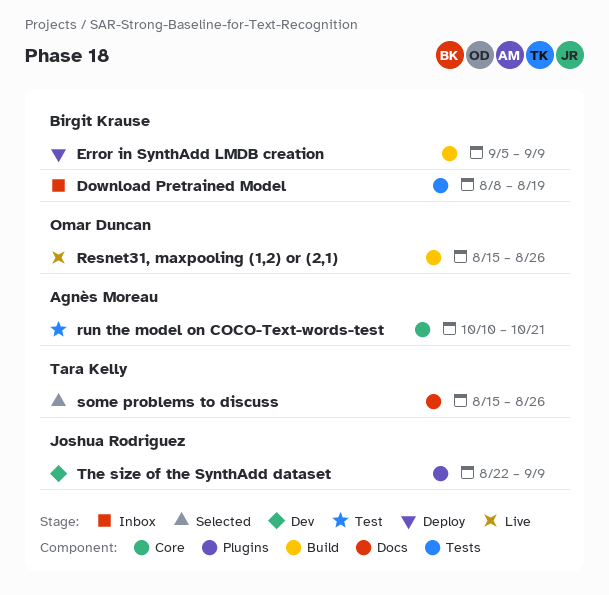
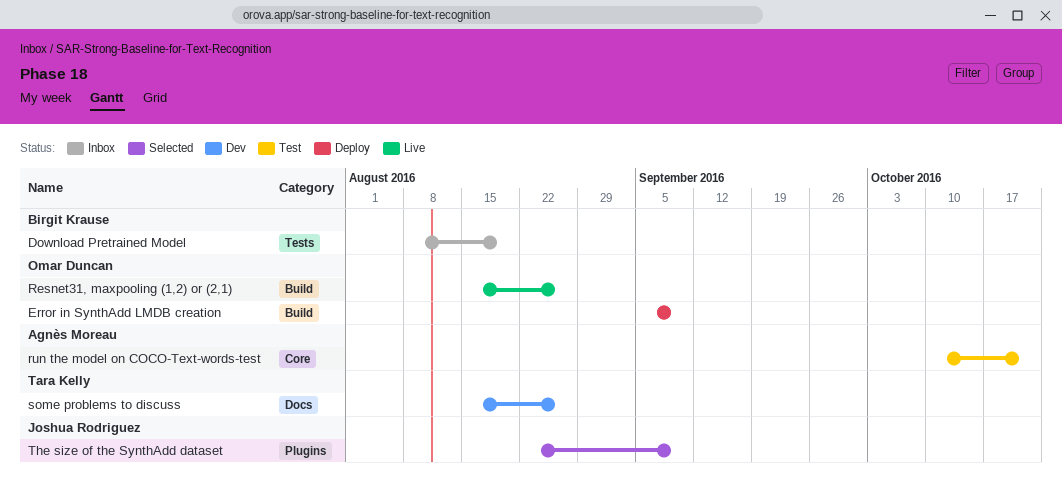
Error in SynthAdd LMDB creation, owner: Birgit Krause -> Omar Duncan
some problems to discuss, status: Selected -> Dev
The size of the SynthAdd dataset, status: Dev -> Selected

